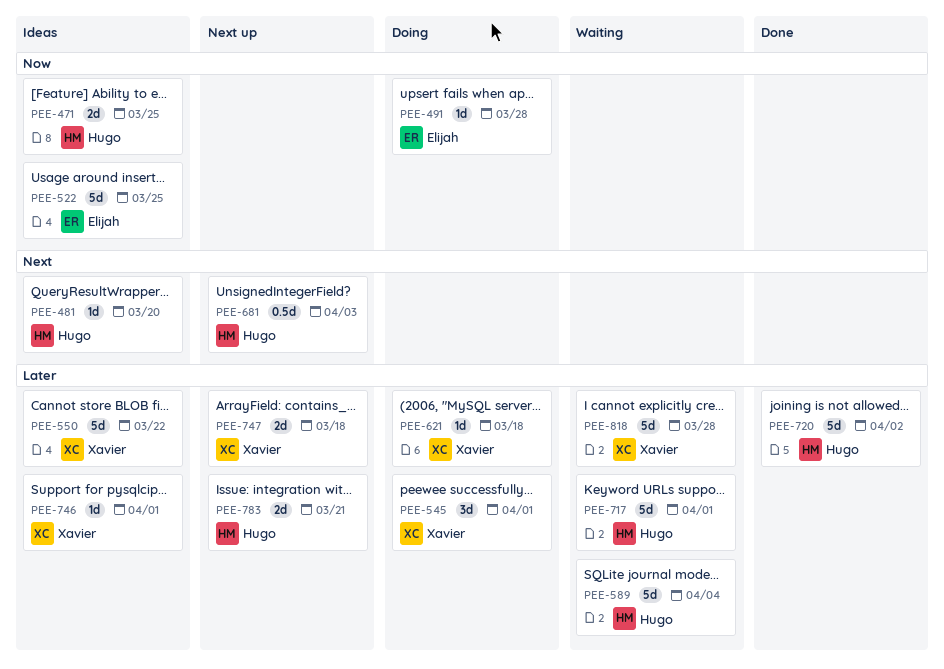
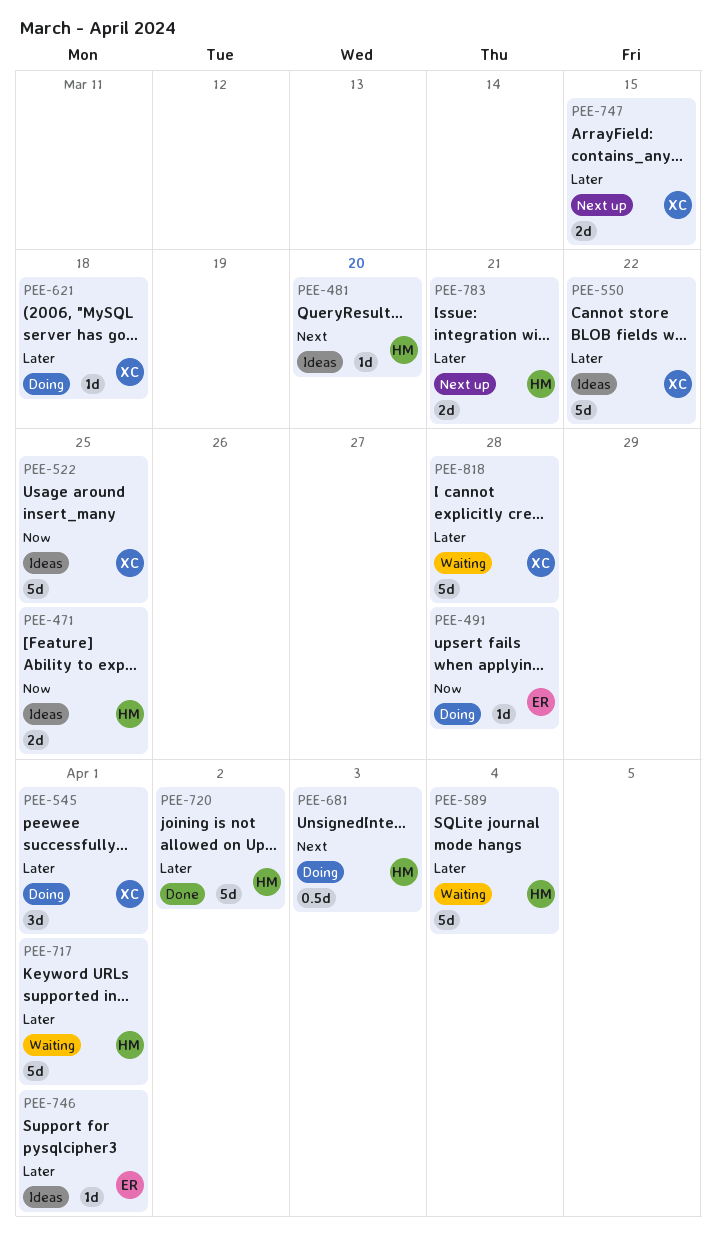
PEE-522, owner: Elijah -> Xavier
PEE-681, status: Next up -> Doing
PEE-746, owner: Xavier -> Elijah
PEE-747, due: Mar 18 -> Mar 15

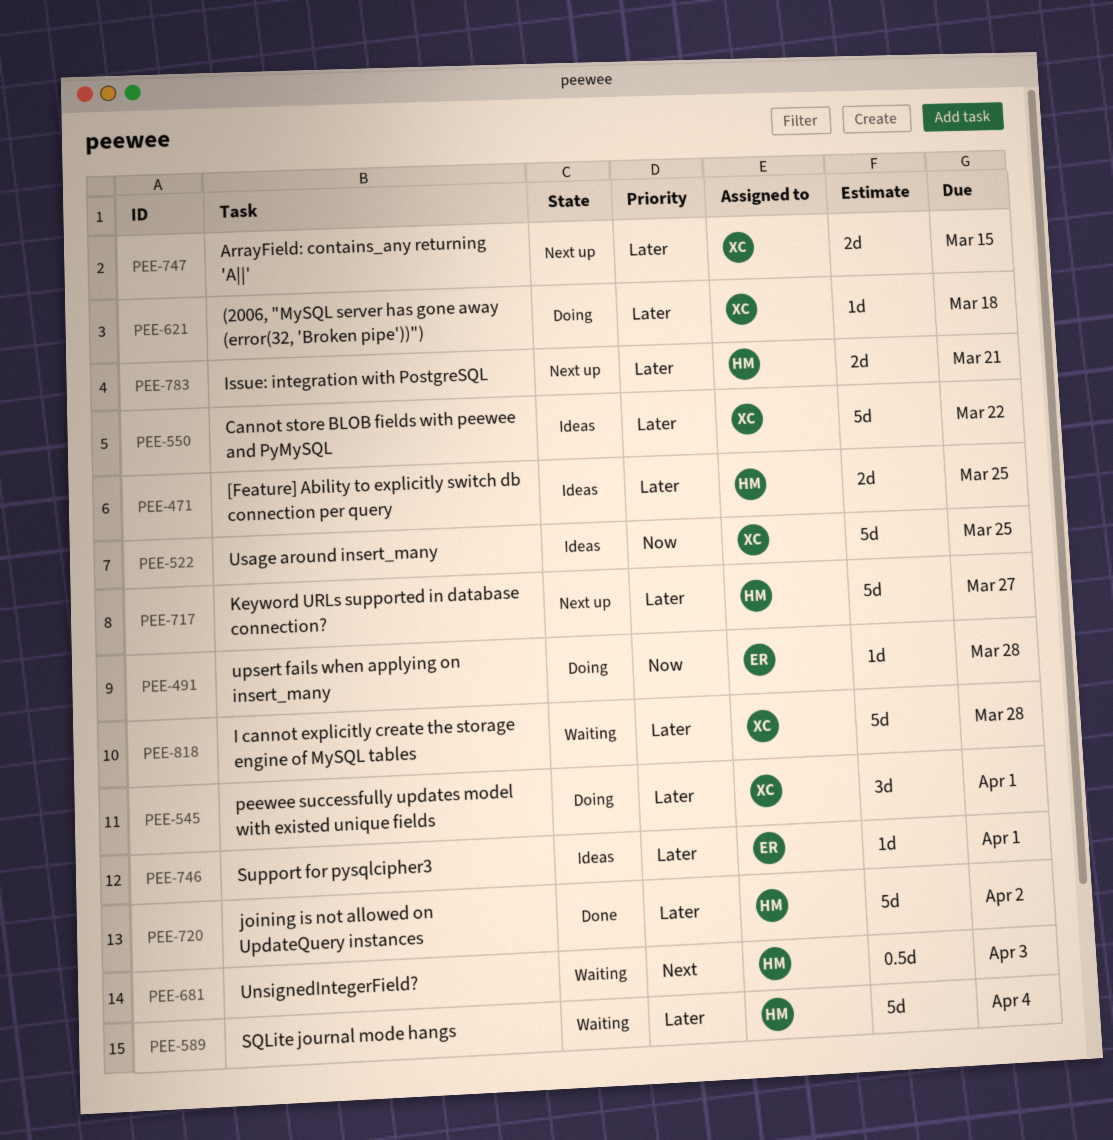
PEE-471, priority: Now -> Later
PEE-481: present -> none
PEE-681, status: Doing -> Waiting
PEE-717, status: Waiting -> Next up
PEE-717, due: Apr 1 -> Mar 27

